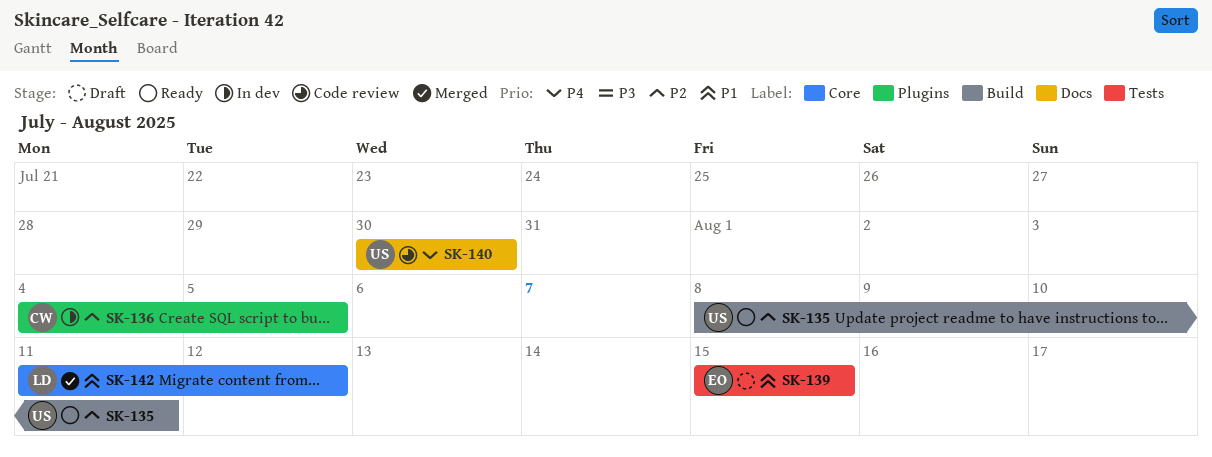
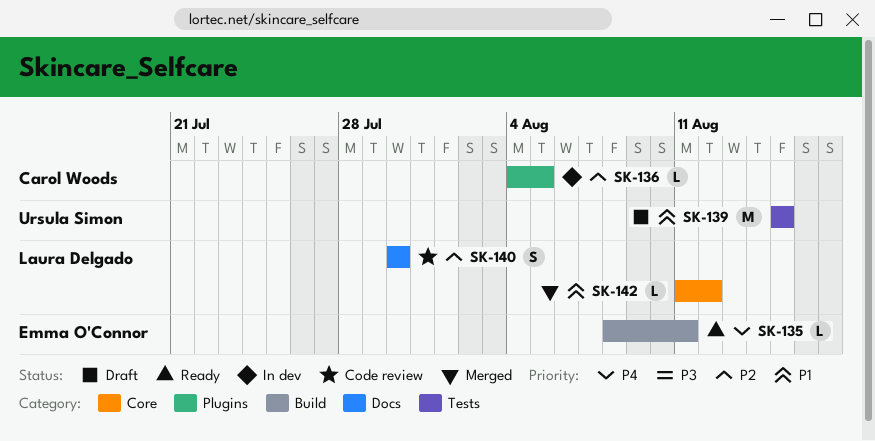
SK-135, owner: Ursula Simon -> Emma O'Connor
SK-135, priority: P2 -> P4
SK-139, owner: Emma O'Connor -> Ursula Simon
SK-140, owner: Ursula Simon -> Laura Delgado
SK-140, priority: P4 -> P2

